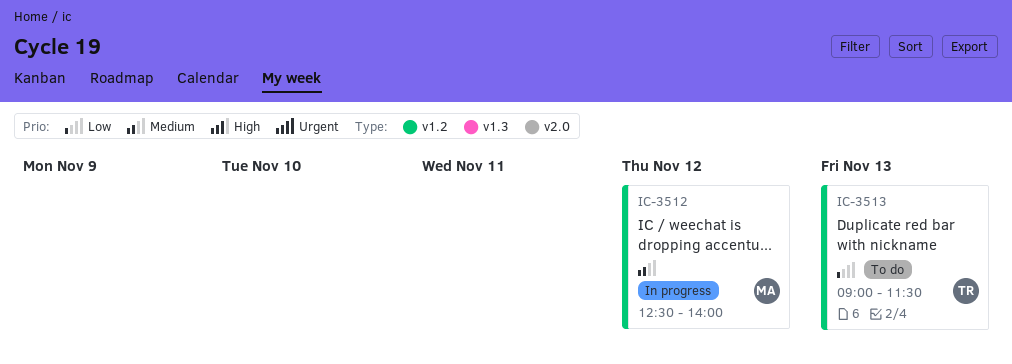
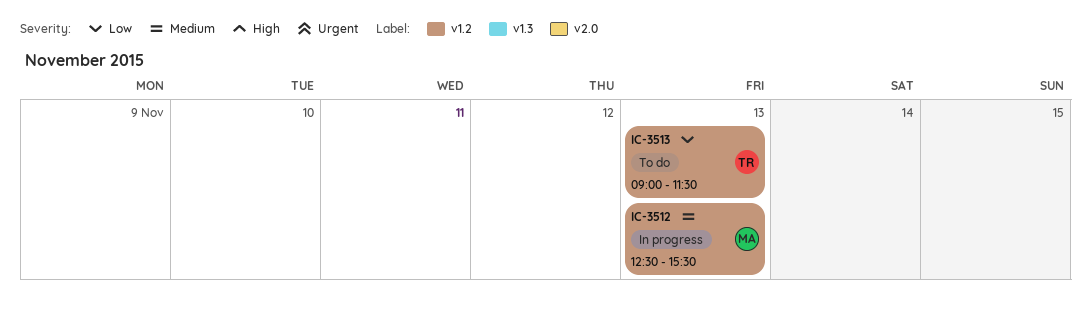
IC-3512, day: Nov 12 -> Nov 13
IC-3512, ends: 14:00 -> 15:30

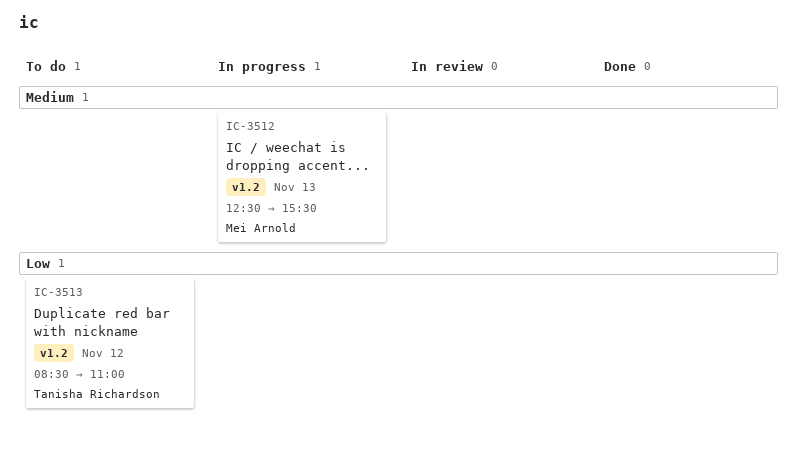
IC-3513, day: Nov 13 -> Nov 12
IC-3513, begins: 09:00 -> 08:30
IC-3513, ends: 11:30 -> 11:00

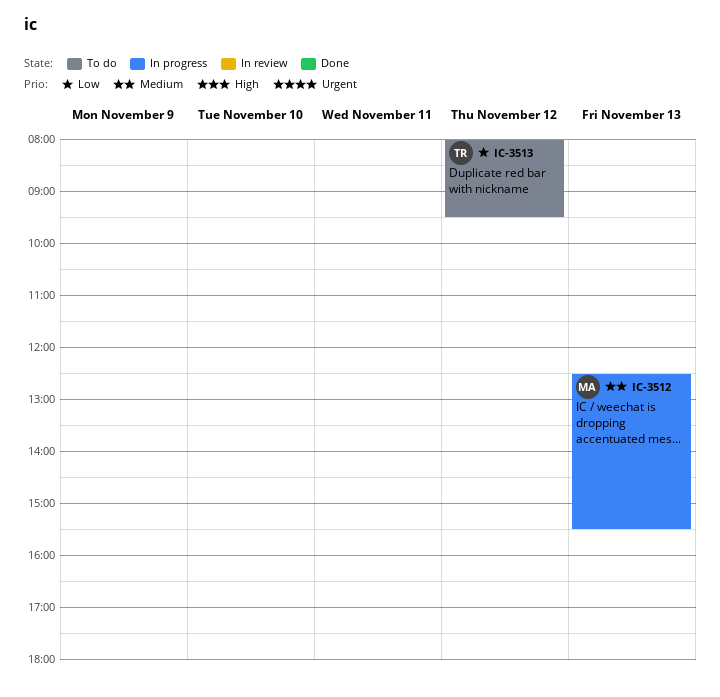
IC-3513, begins: 08:30 -> 08:00
IC-3513, ends: 11:00 -> 09:30

